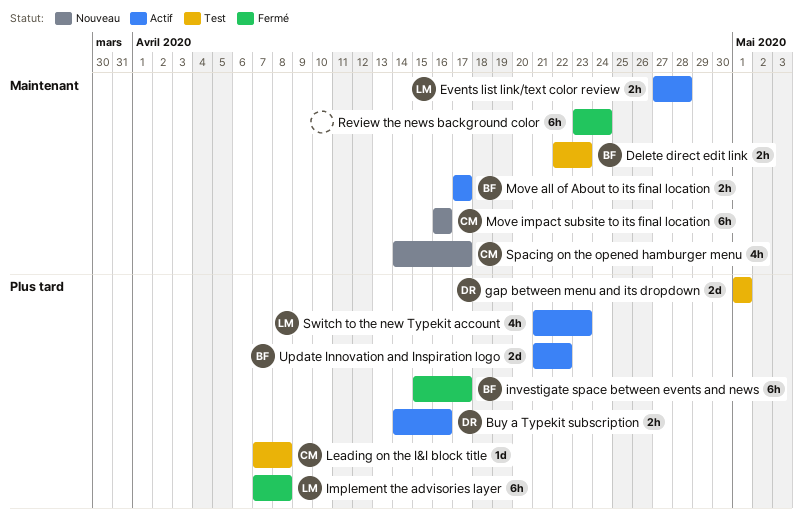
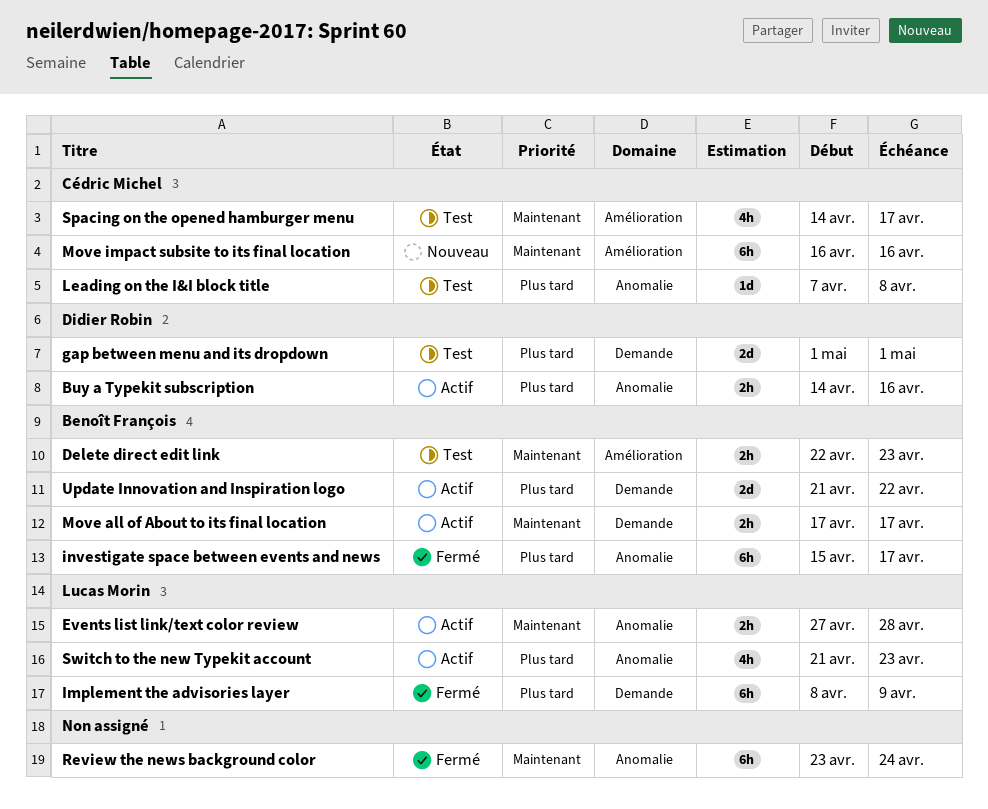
Implement the advisories layer, start: Apr 7 -> Apr 8
Implement the advisories layer, due: Apr 8 -> Apr 9
Spacing on the opened hamburger menu, status: Nouveau -> Test

